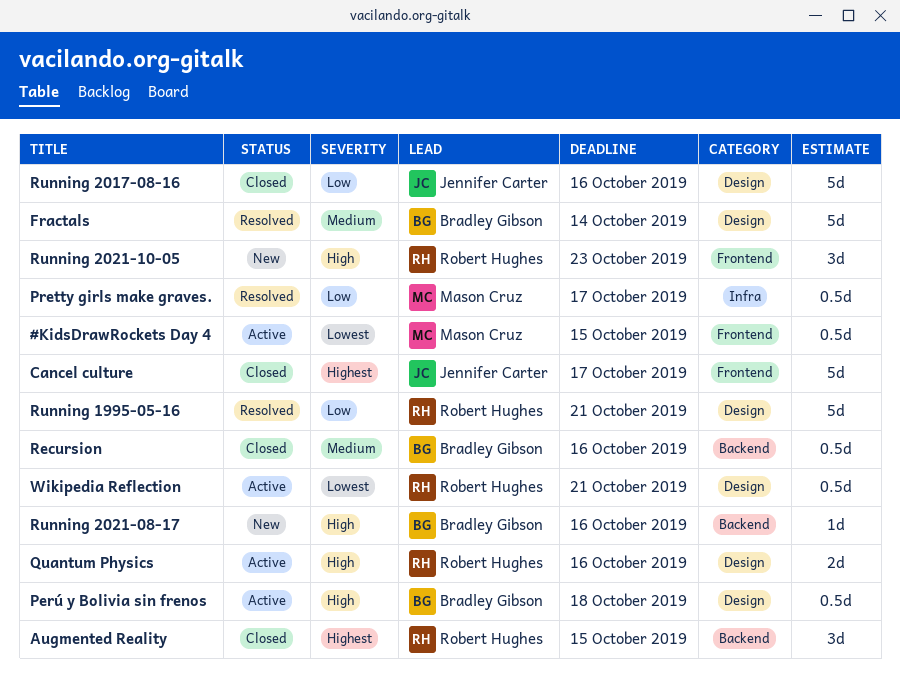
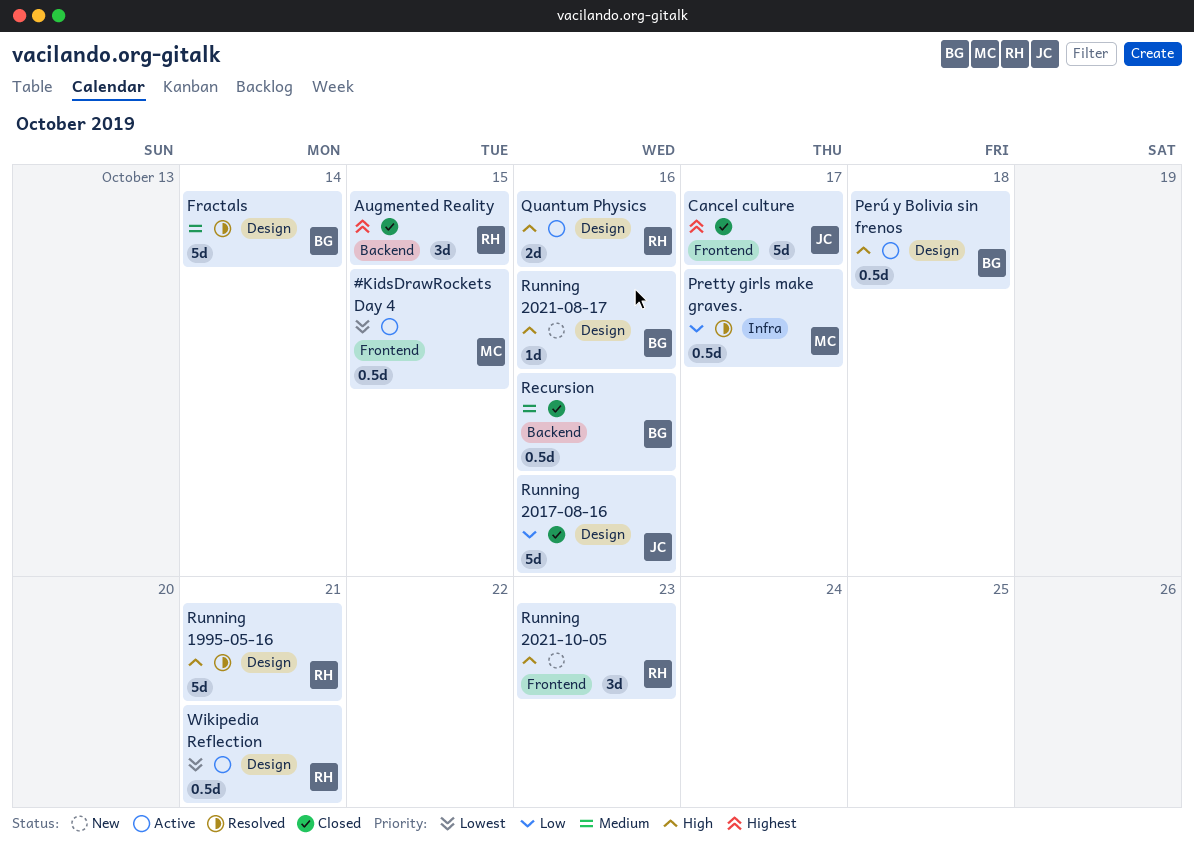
Running 1995-05-16, priority: Low -> High
Running 2021-08-17, label: Backend -> Design

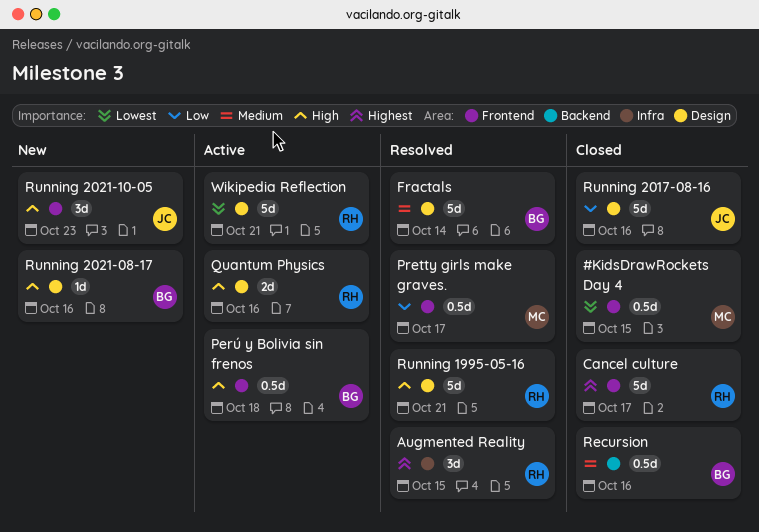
#KidsDrawRockets Day 4, status: Active -> Closed
Augmented Reality, status: Closed -> Resolved
Augmented Reality, label: Backend -> Infra
Cancel culture, owner: JC -> RH
Perú y Bolivia sin frenos, label: Design -> Frontend
Pretty girls make graves., label: Infra -> Frontend
Running 2021-10-05, owner: RH -> JC
Wikipedia Reflection, estimate: 0.5d -> 5d

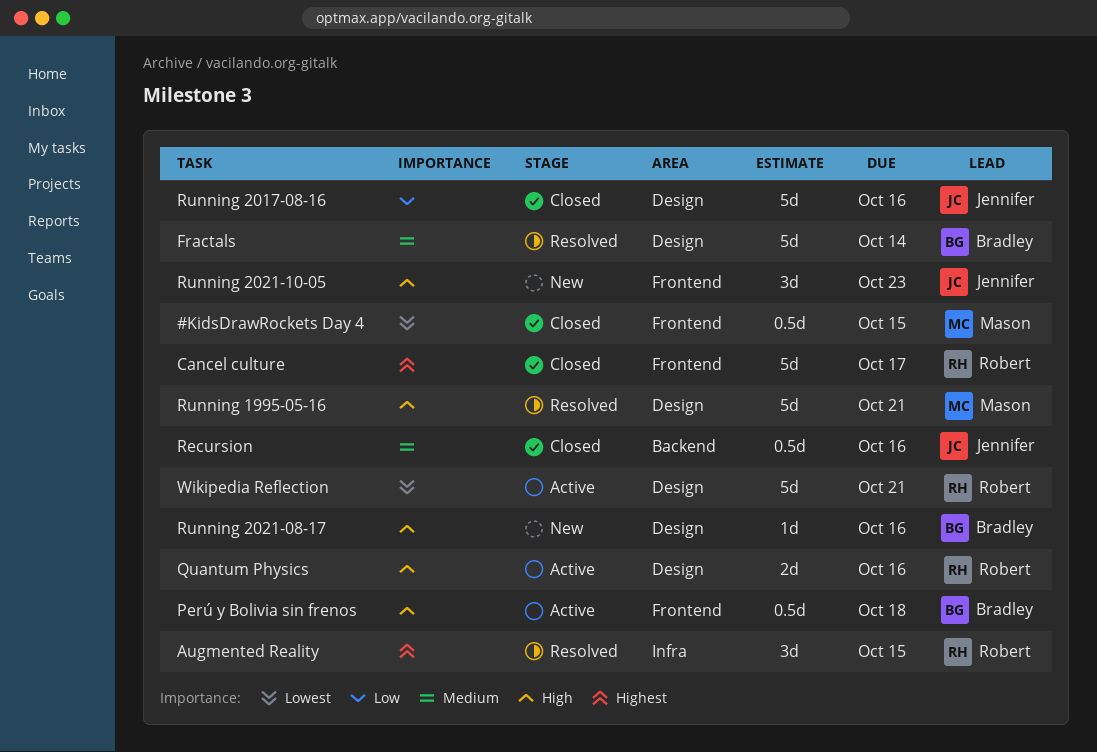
Pretty girls make graves.: present -> none
Recursion, owner: Bradley -> Jennifer
Running 1995-05-16, owner: Robert -> Mason

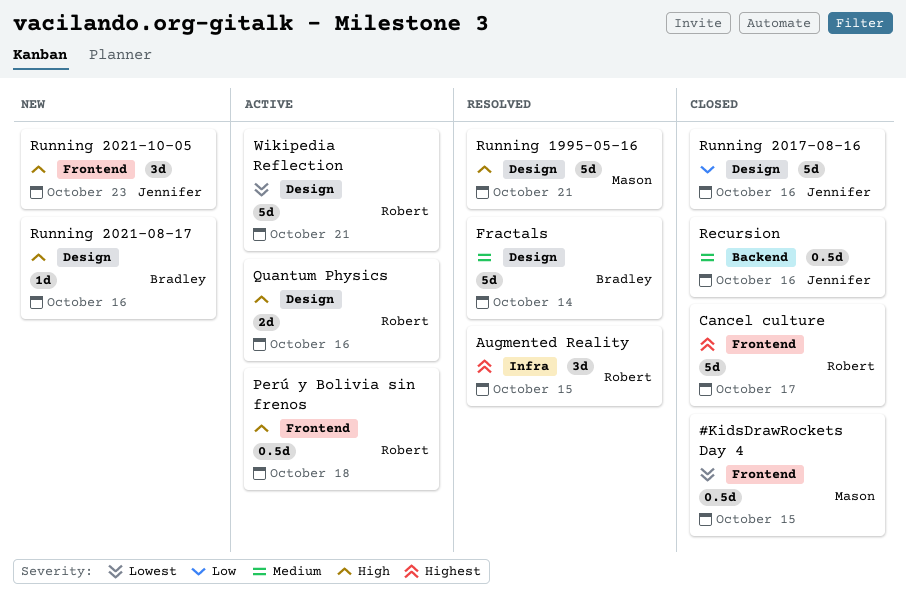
Perú y Bolivia sin frenos, owner: Bradley -> Robert

